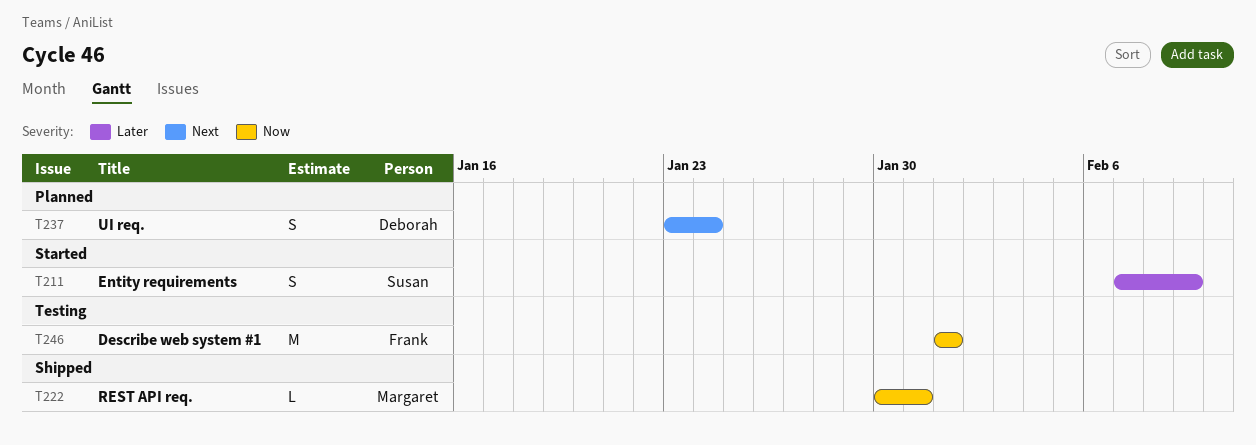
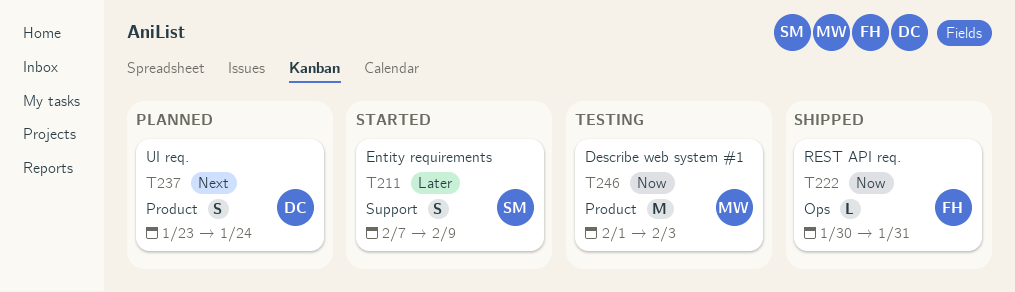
T222, owner: Margaret -> Frank
T246, owner: Frank -> Margaret
T246, due: Feb 1 -> Feb 3

